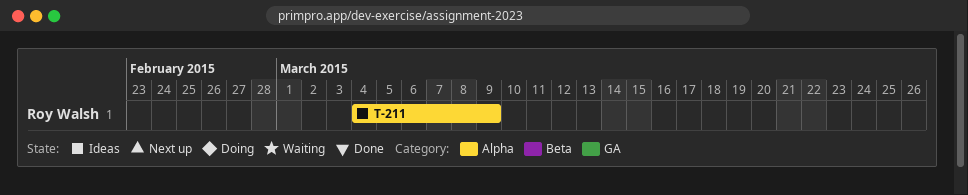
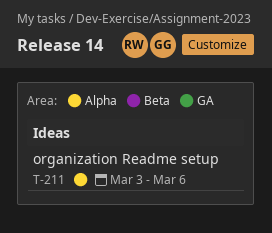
T-211, start: Mar 4 -> Mar 3
T-211, due: Mar 9 -> Mar 6

